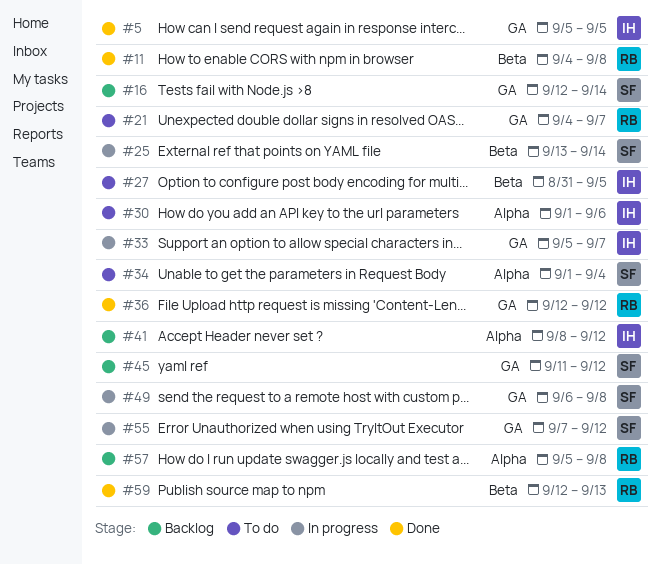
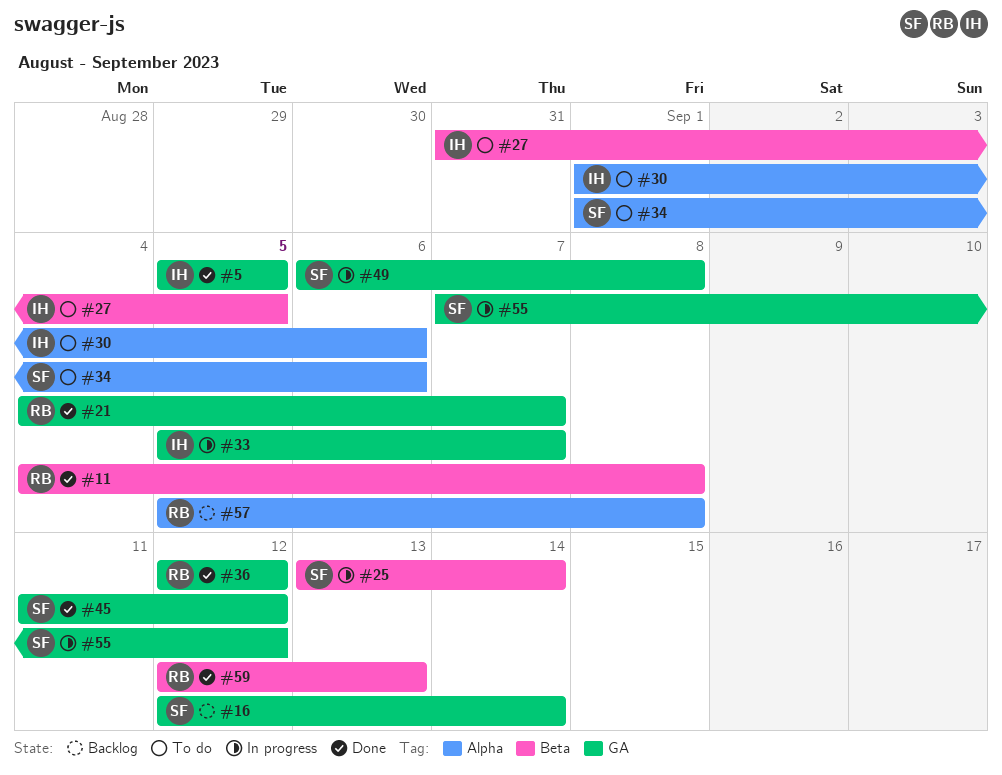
#21, status: To do -> Done
#34, due: Sep 4 -> Sep 6
#41: present -> none
#45, status: Backlog -> Done

